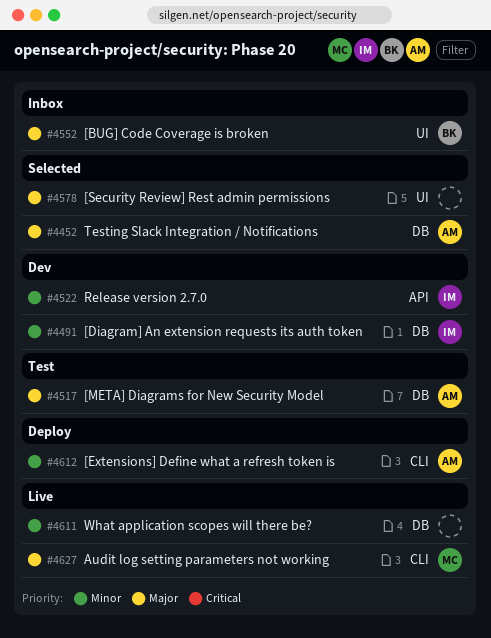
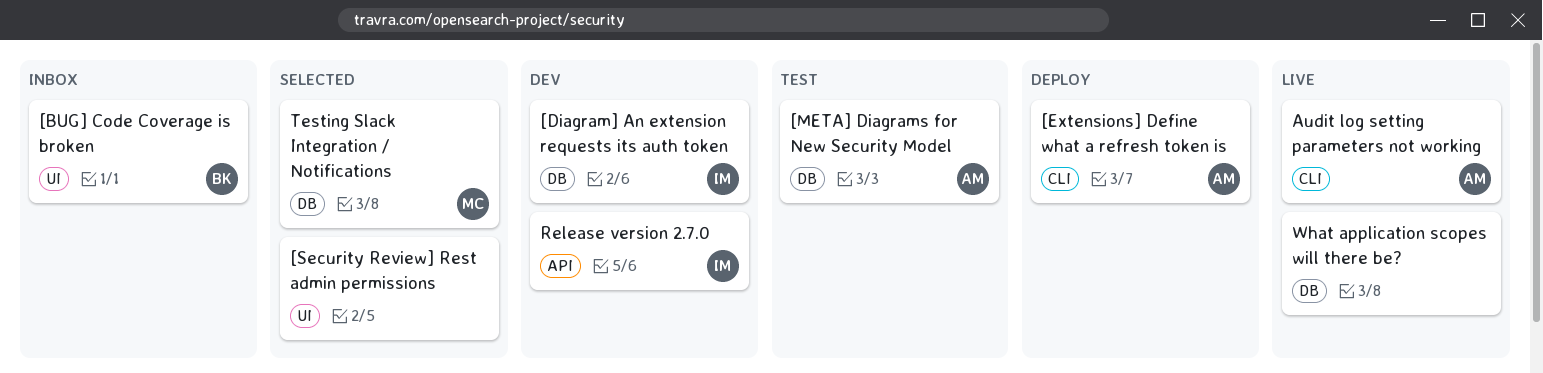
Audit log setting parameters not working, owner: MC -> AM
Testing Slack Integration / Notifications, owner: AM -> MC

